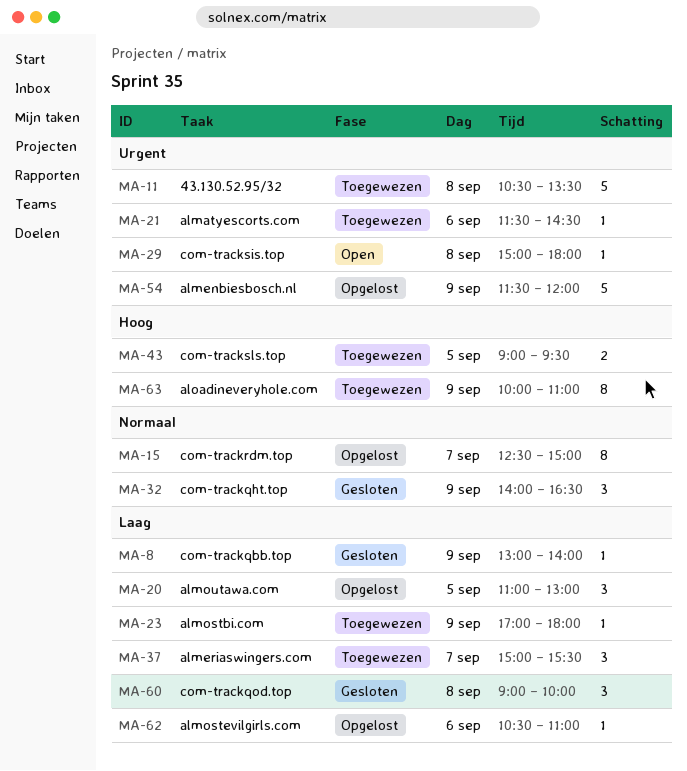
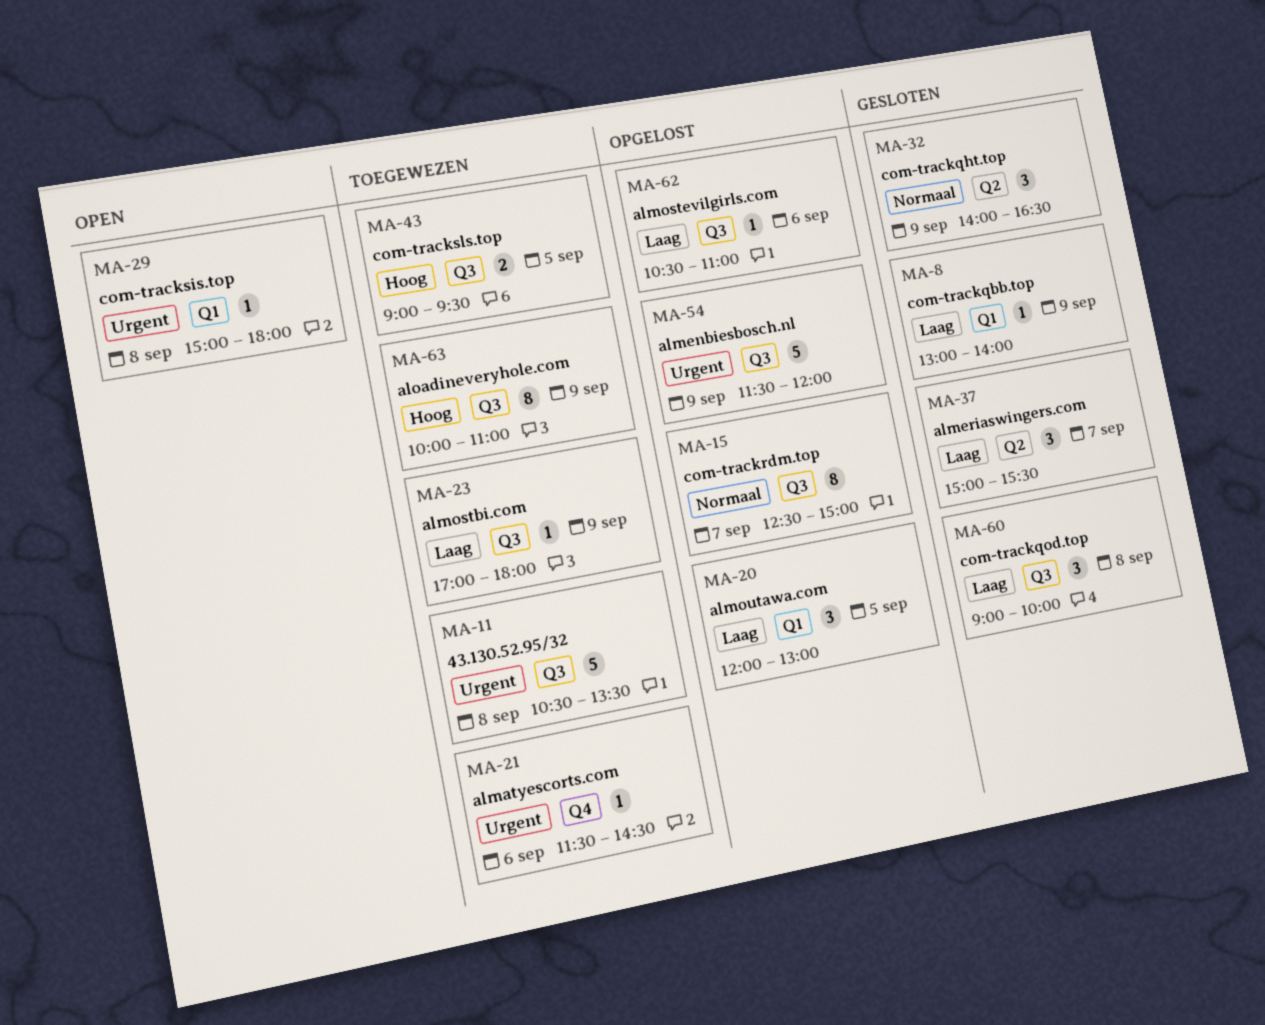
MA-20, begins: 11:00 -> 12:00
MA-37, status: Toegewezen -> Gesloten

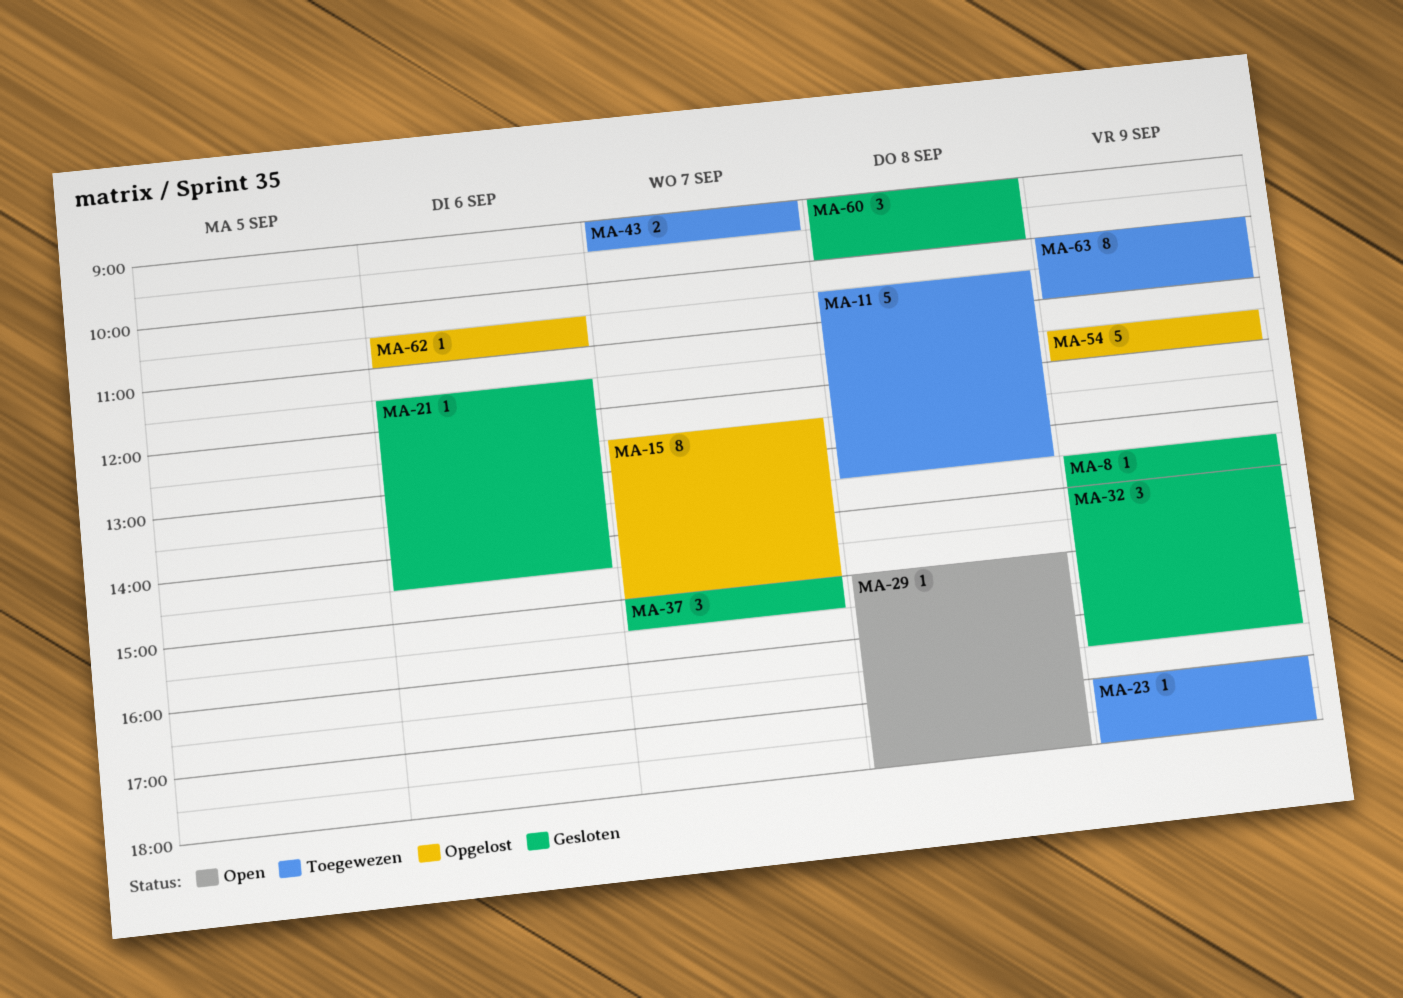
MA-8, begins: 13:00 -> 13:30
MA-20: present -> none
MA-21, status: Toegewezen -> Gesloten
MA-43, day: Sep 5 -> Sep 7

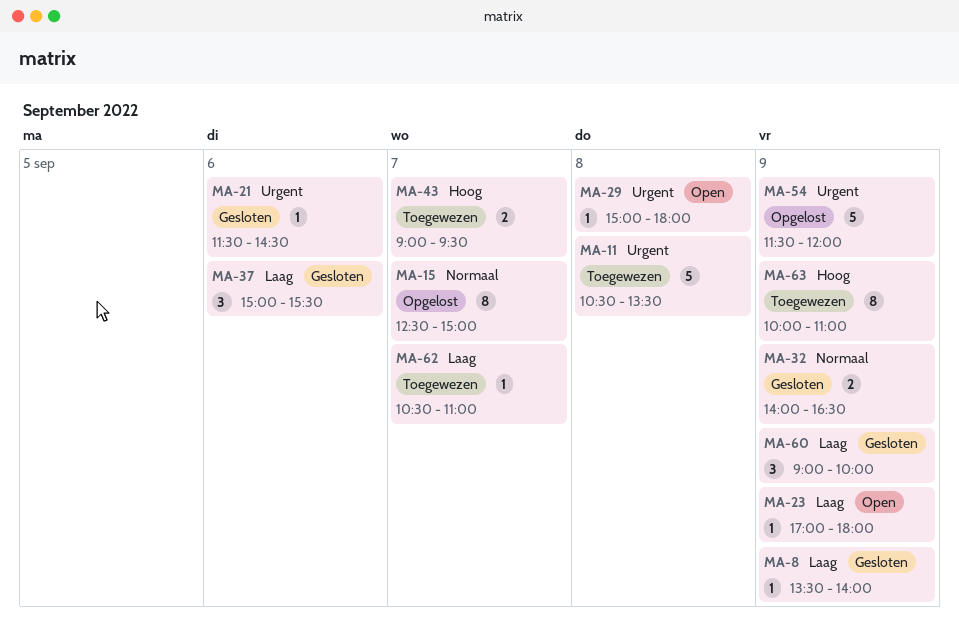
MA-23, status: Toegewezen -> Open
MA-32, estimate: 3 -> 2
MA-37, day: Sep 7 -> Sep 6
MA-60, day: Sep 8 -> Sep 9
MA-62, status: Opgelost -> Toegewezen
MA-62, day: Sep 6 -> Sep 7

